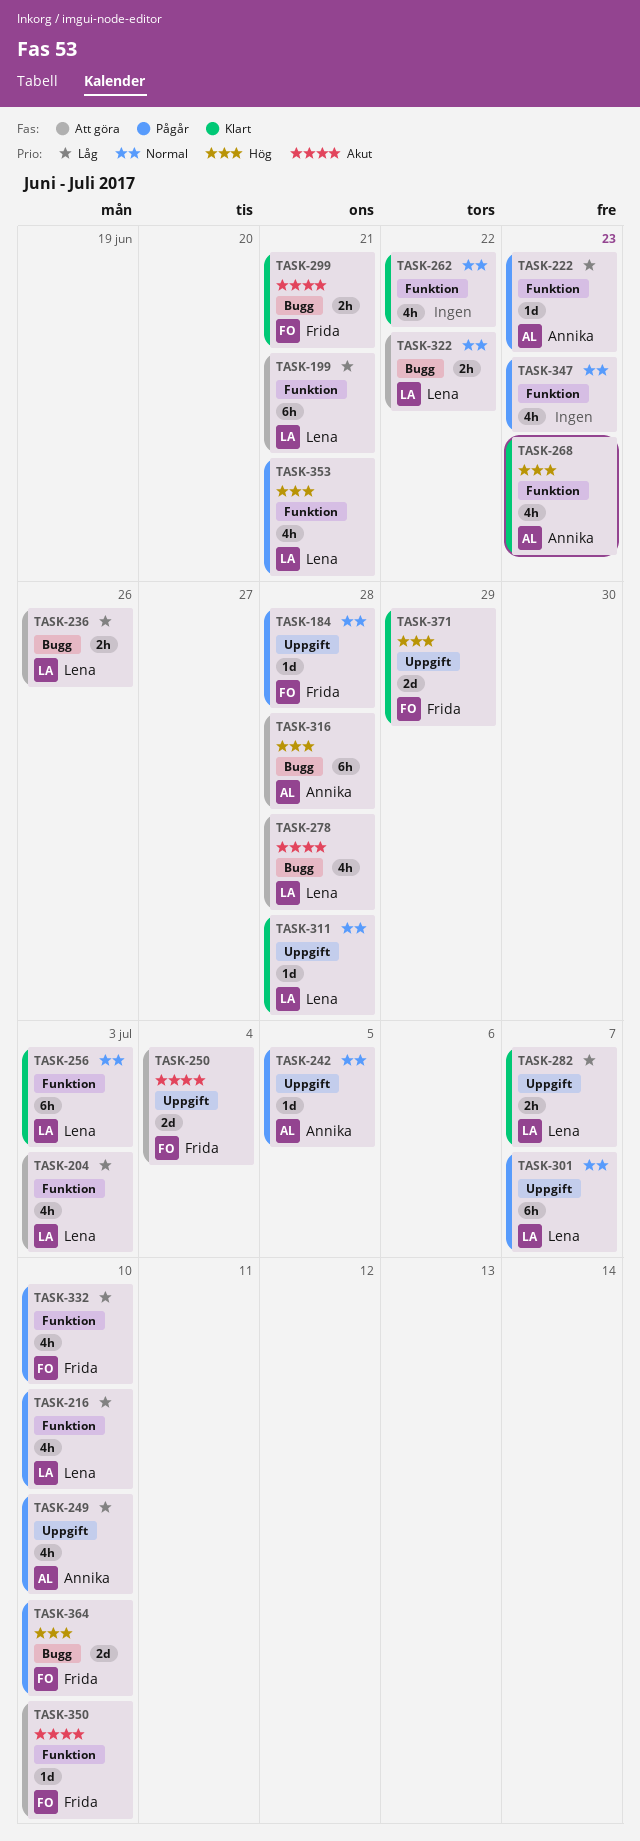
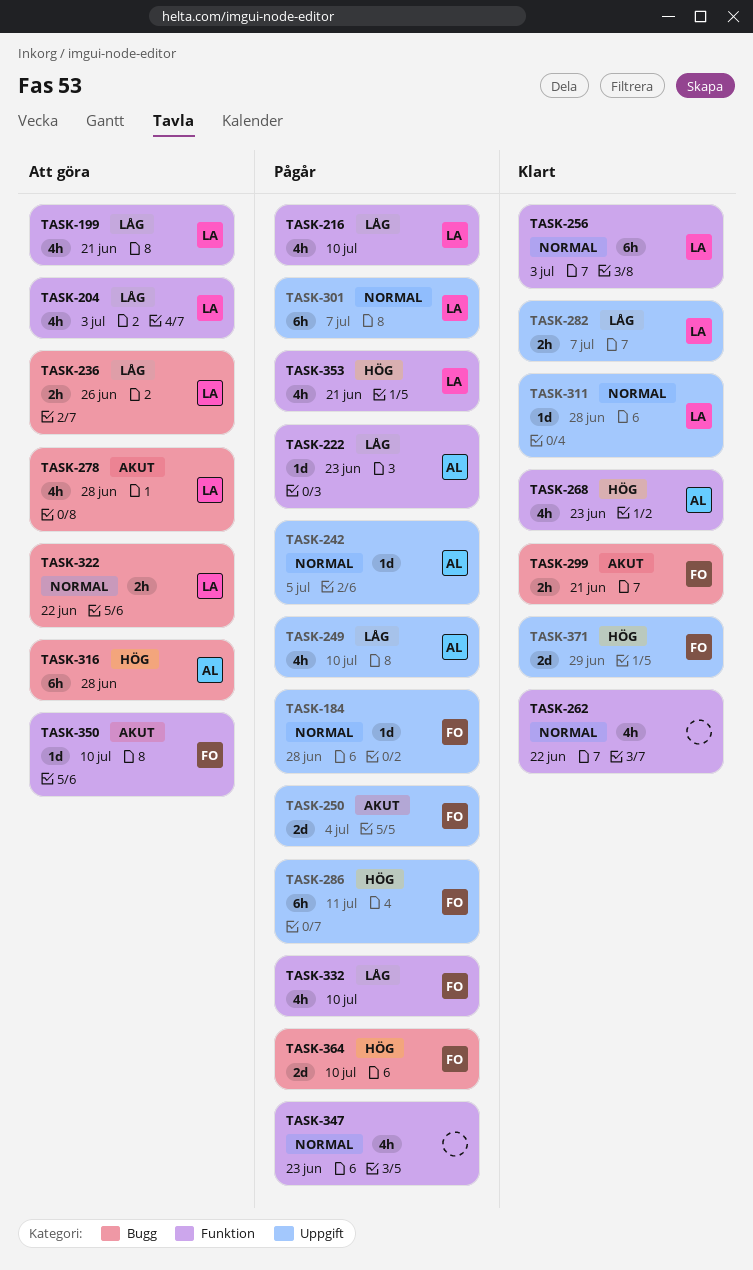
TASK-199, estimate: 6h -> 4h
TASK-250, status: Att göra -> Pågår
TASK-286: none -> present

